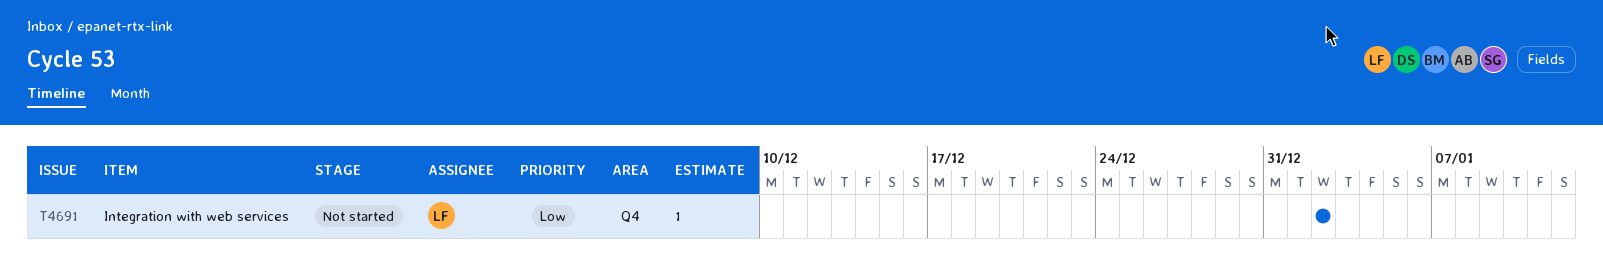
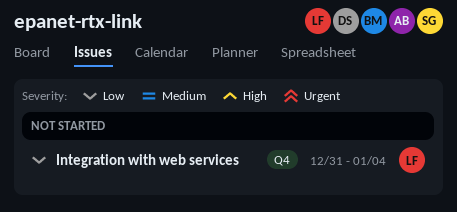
Integration with web services, start: Jan 2 -> Dec 31
Integration with web services, due: Jan 2 -> Jan 4

